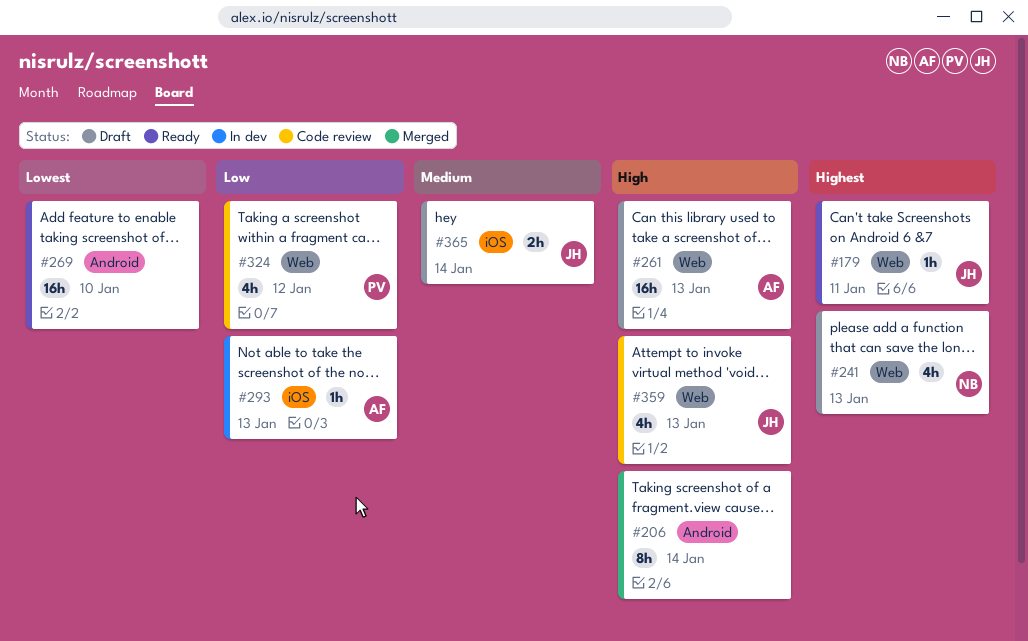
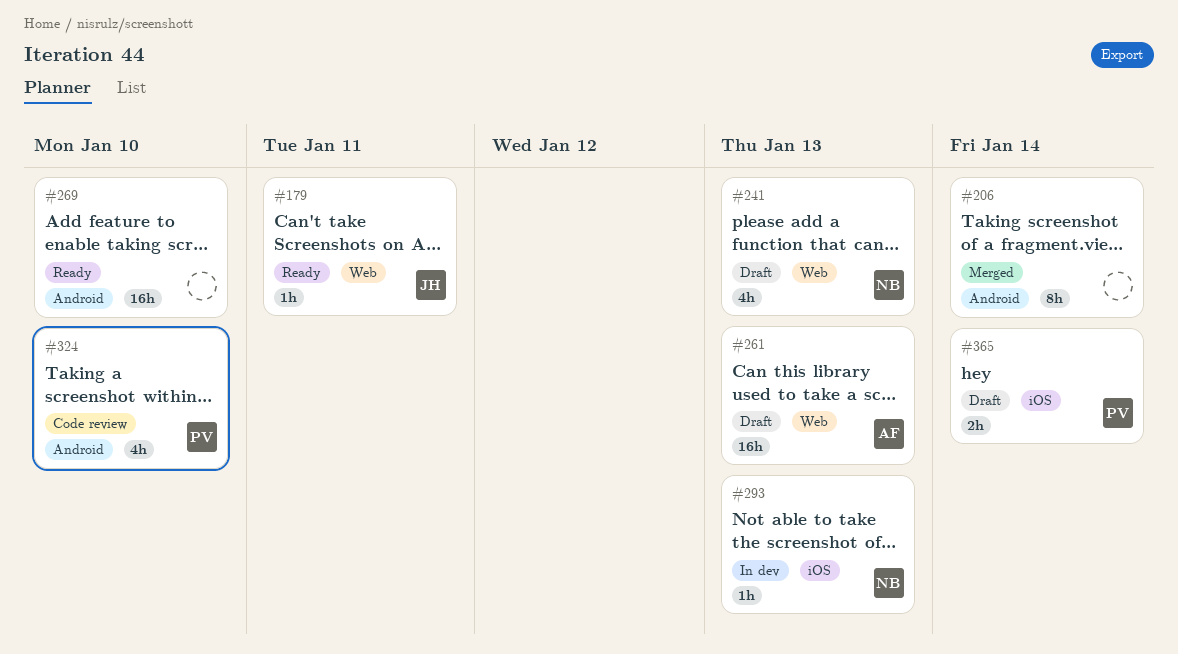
#293, owner: AF -> NB
#324, label: Web -> Android
#324, due: Jan 12 -> Jan 10
#359: present -> none
#365, owner: JH -> PV

